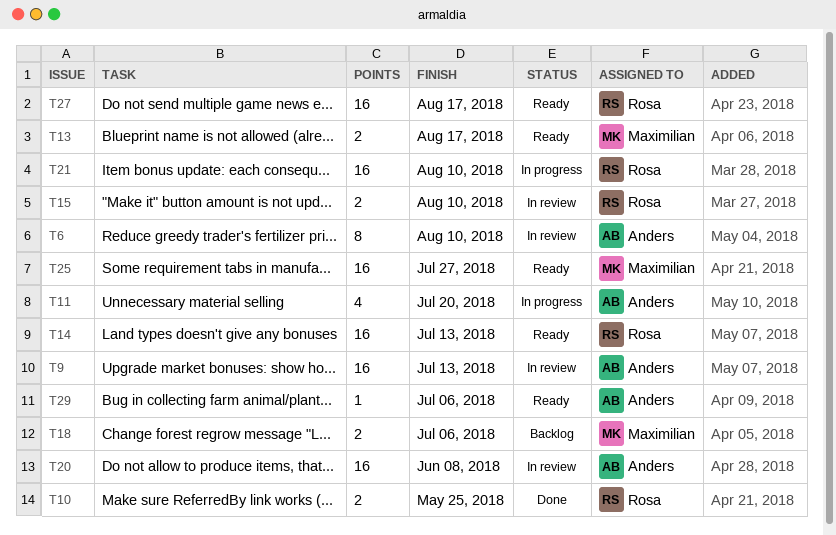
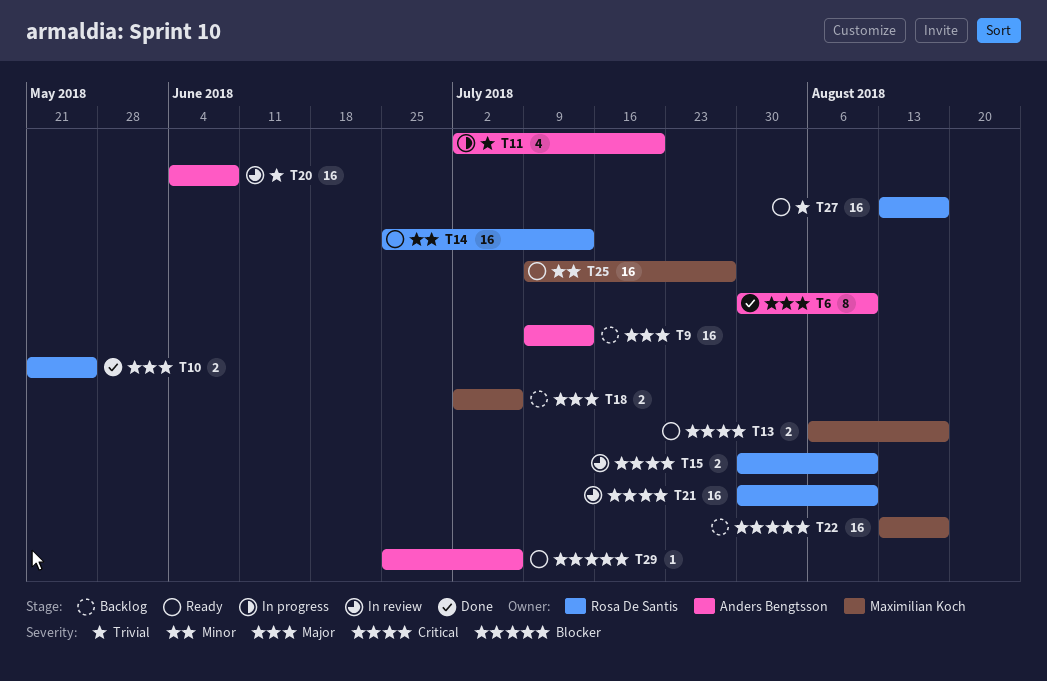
T6, status: In review -> Done
T9, status: In review -> Backlog
T21, status: In progress -> In review
T22: none -> present

